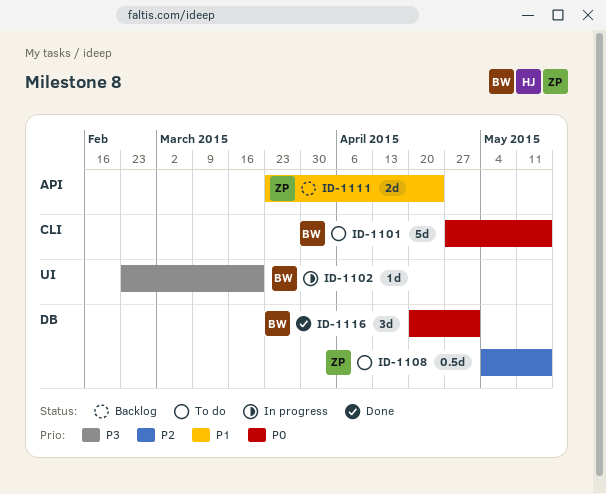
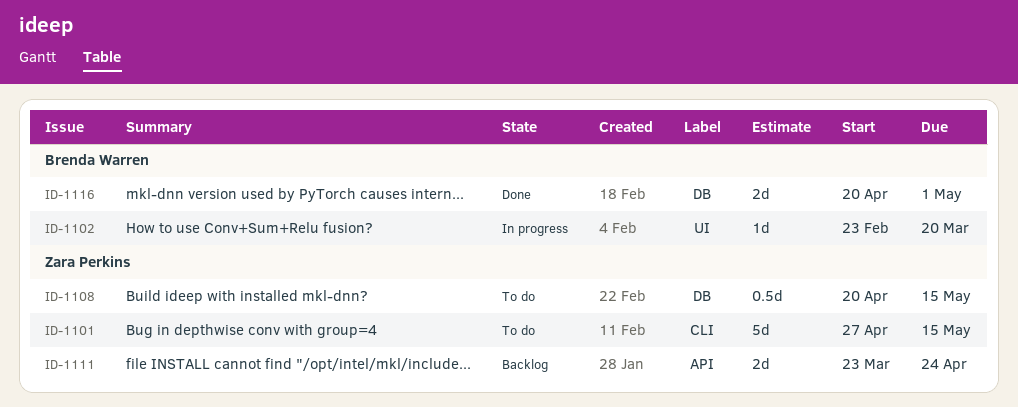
ID-1101, owner: Brenda Warren -> Zara Perkins
ID-1108, start: May 4 -> Apr 20
ID-1116, estimate: 3d -> 2d

